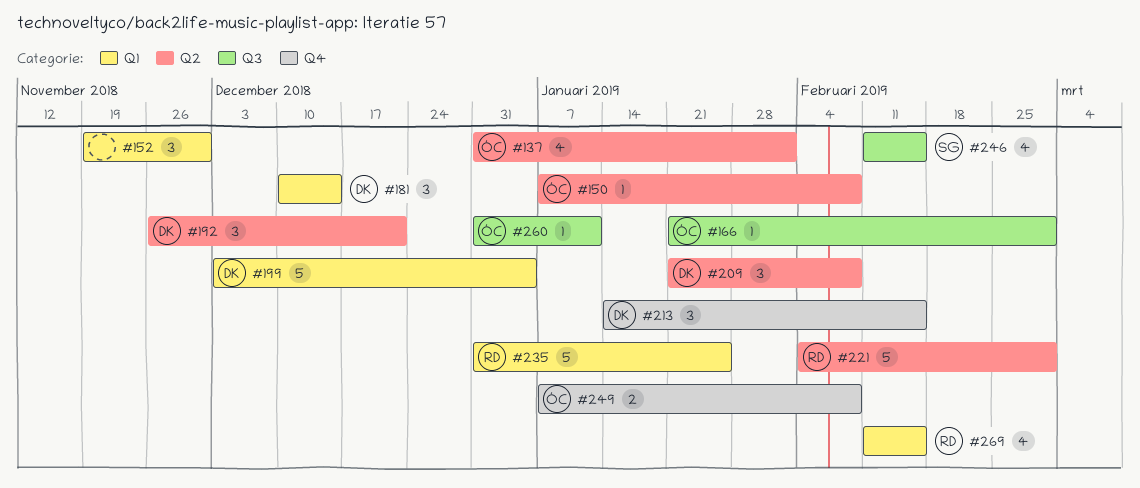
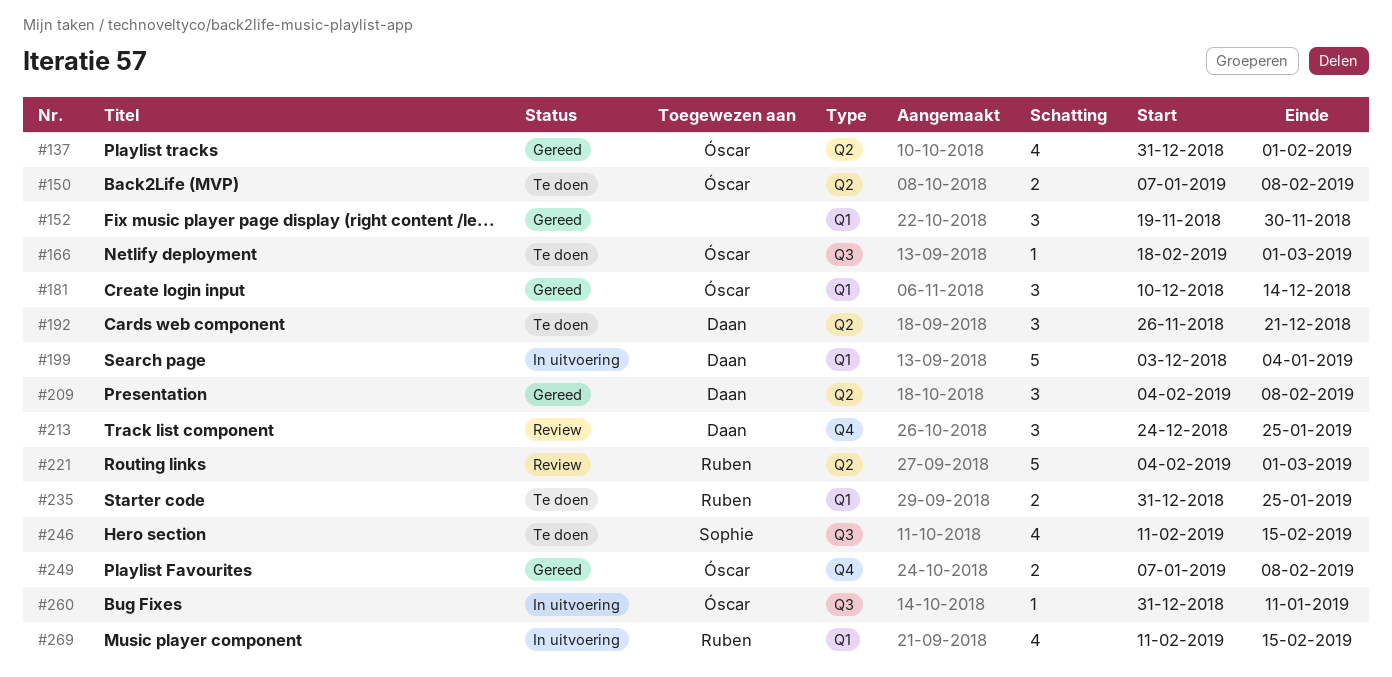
#150, estimate: 1 -> 2
#166, start: Jan 21 -> Feb 18
#181, owner: Daan -> Óscar
#209, start: Jan 21 -> Feb 4
#213, start: Jan 14 -> Dec 24
#213, due: Feb 15 -> Jan 25
#235, estimate: 5 -> 2

